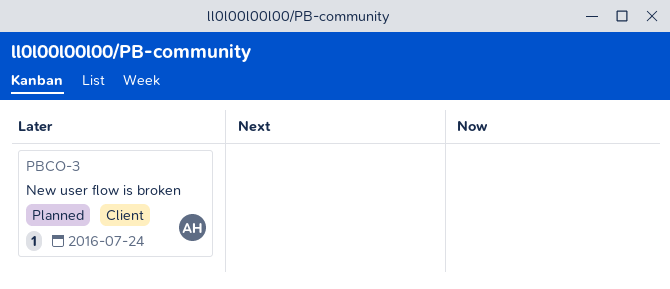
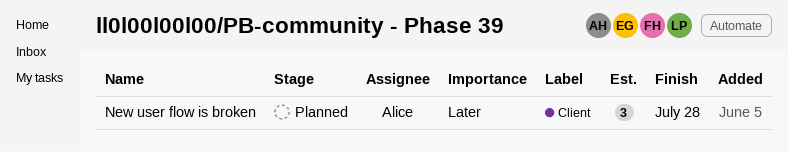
New user flow is broken, estimate: 1 -> 3
New user flow is broken, due: Jul 24 -> Jul 28

